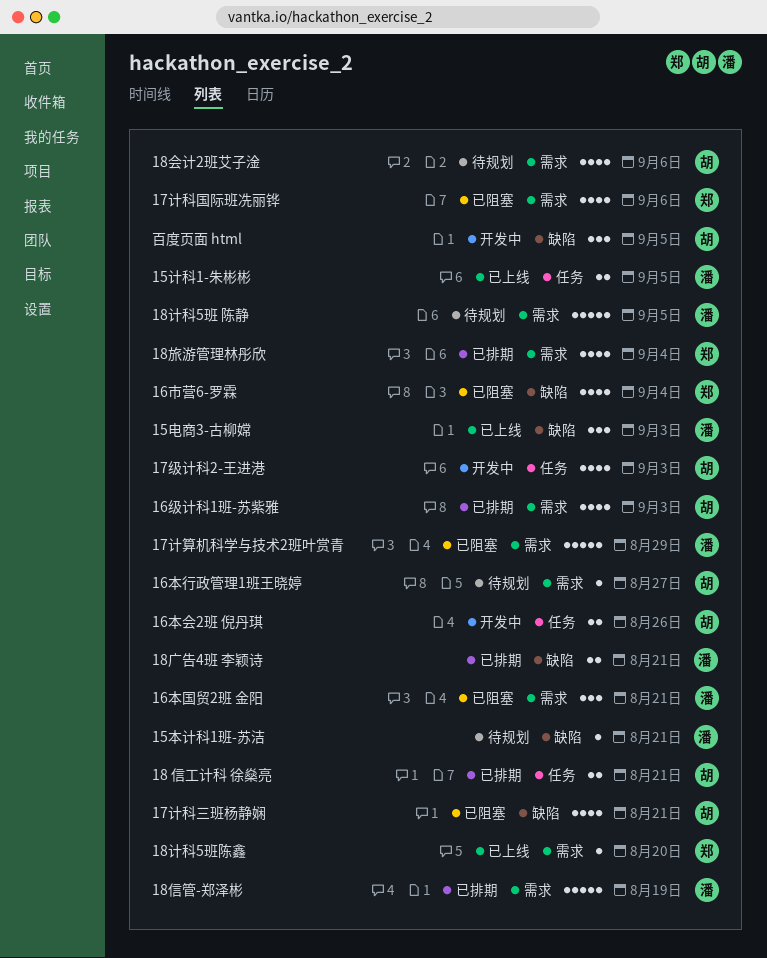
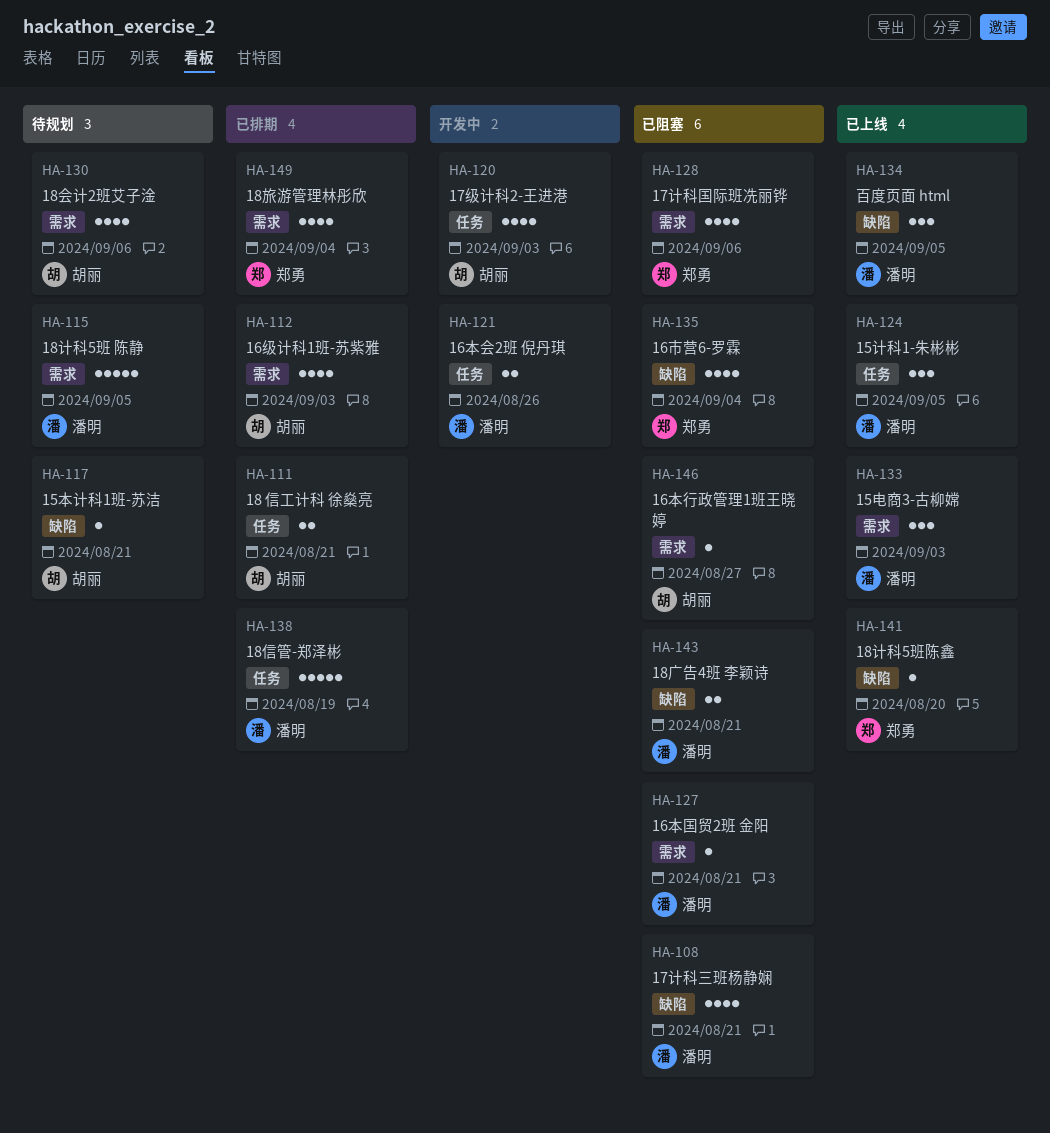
15本计科1班-苏洁, owner: 潘明 -> 胡丽
15电商3-古柳嫦, label: 缺陷 -> 需求
15计科1-朱彬彬, estimate: 2 -> 3
16本会2班 倪丹琪, owner: 胡丽 -> 潘明
16本国贸2班 金阳, estimate: 3 -> 1
16本行政管理1班王晓婷, status: 待规划 -> 已阻塞
17计科三班杨静娴, owner: 胡丽 -> 潘明
17计算机科学与技术2班叶赏青: present -> none
18信管-郑泽彬, label: 需求 -> 任务
18广告4班 李颖诗, status: 已排期 -> 已阻塞
18计科5班陈鑫, label: 需求 -> 缺陷
百度页面 html, status: 开发中 -> 已上线
百度页面 html, owner: 胡丽 -> 潘明

